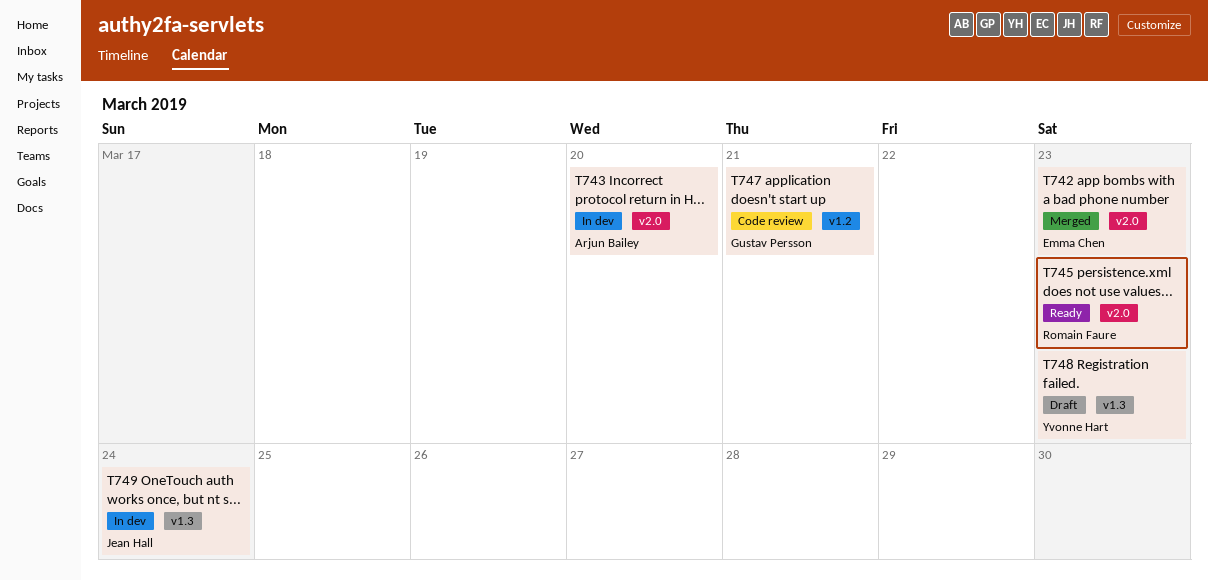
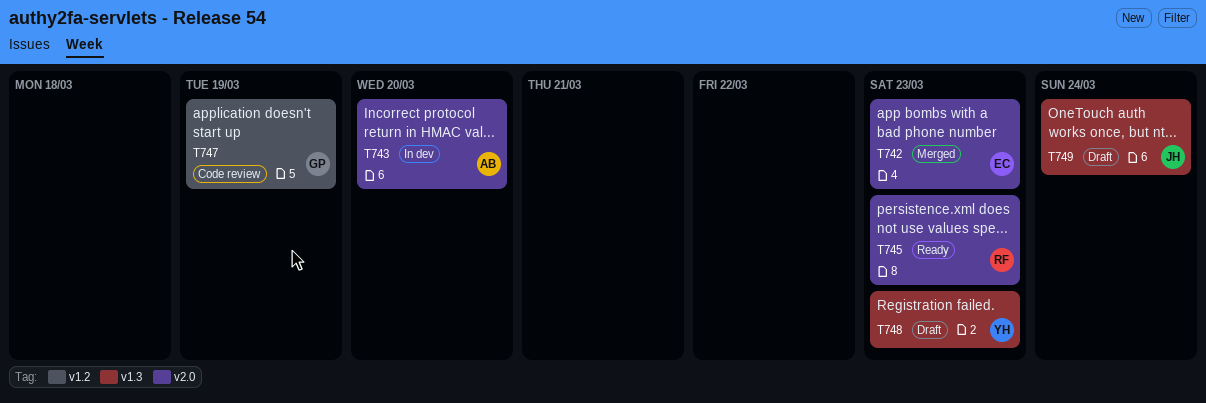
T747, due: Mar 21 -> Mar 19
T749, status: In dev -> Draft

